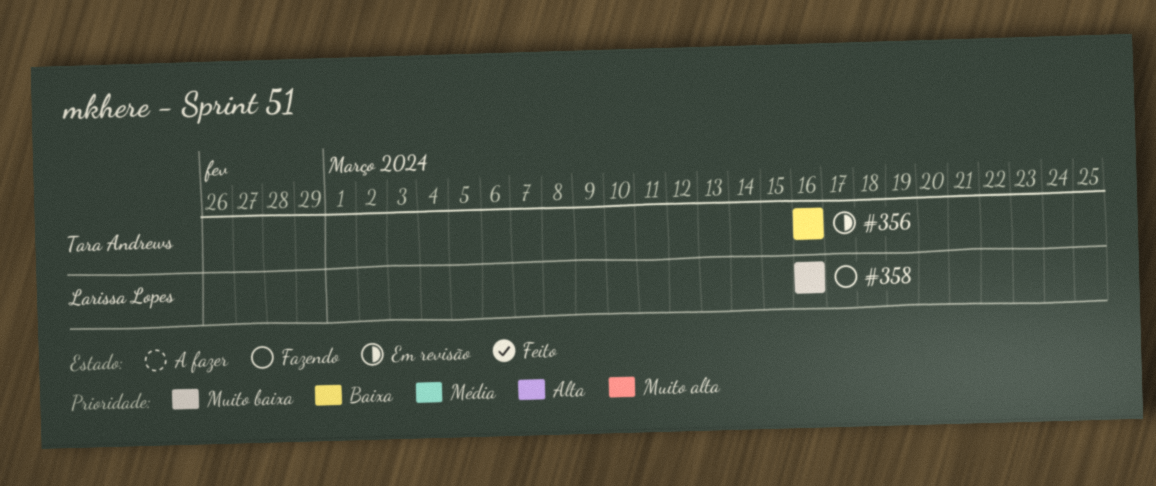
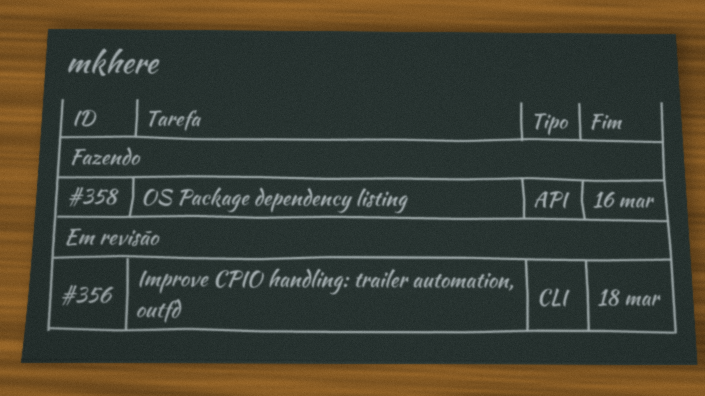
#356, due: Mar 16 -> Mar 18

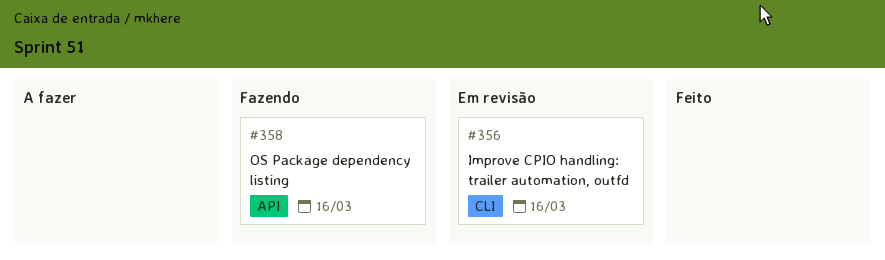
#356, due: Mar 18 -> Mar 16

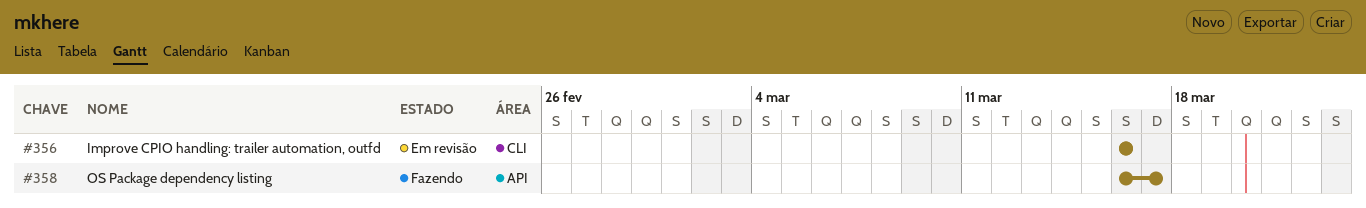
#358, due: Mar 16 -> Mar 17

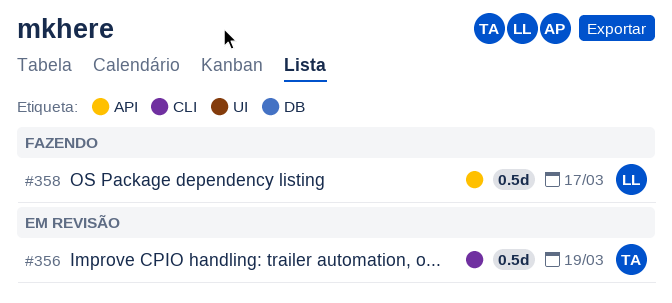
#356, due: Mar 16 -> Mar 19

